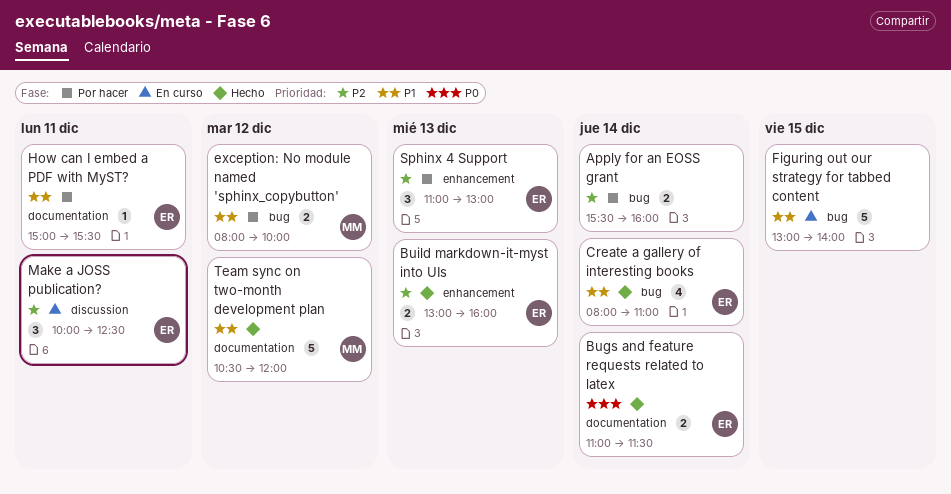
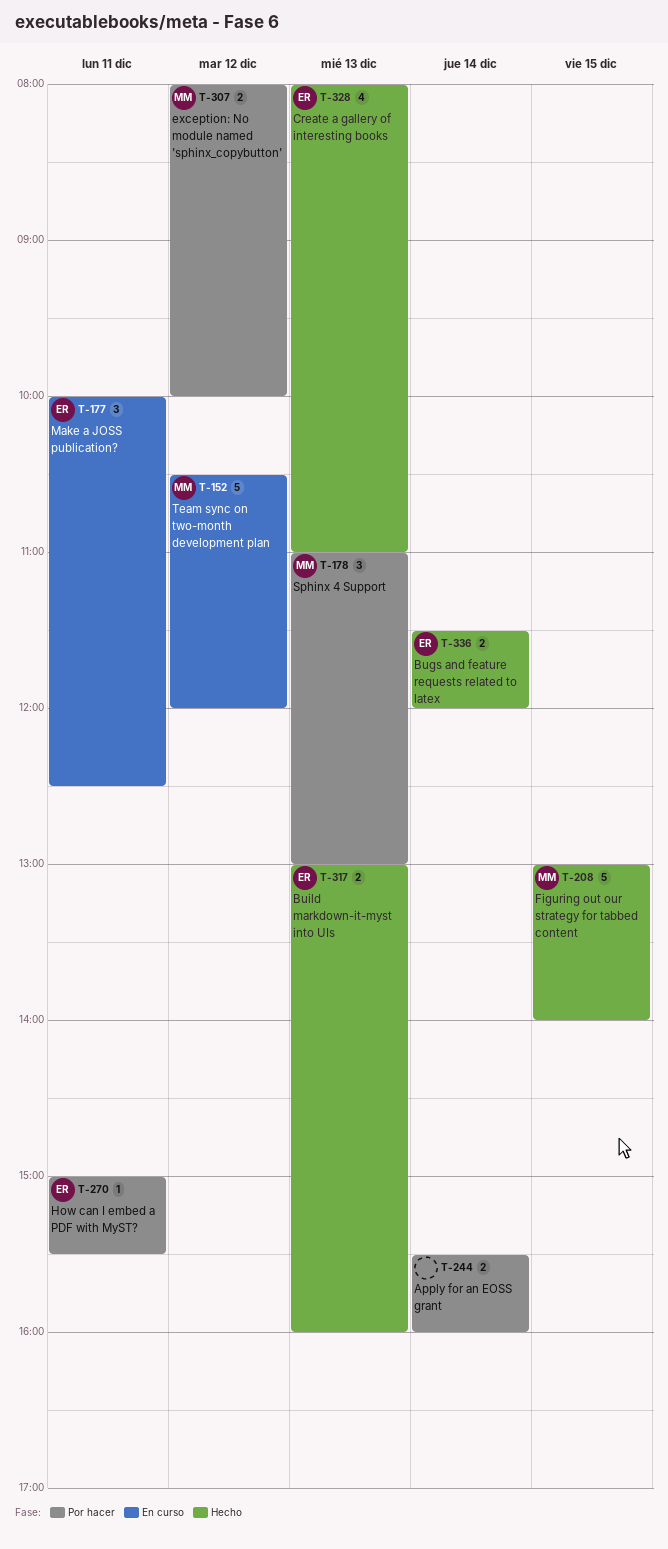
Bugs and feature requests related to latex, begins: 11:00 -> 11:30
Bugs and feature requests related to latex, ends: 11:30 -> 12:00
Create a gallery of interesting books, day: Dec 14 -> Dec 13
Figuring out our strategy for tabbed content, status: En curso -> Hecho
Figuring out our strategy for tabbed content, owner: none -> MM
Sphinx 4 Support, owner: ER -> MM
Team sync on two-month development plan, status: Hecho -> En curso

